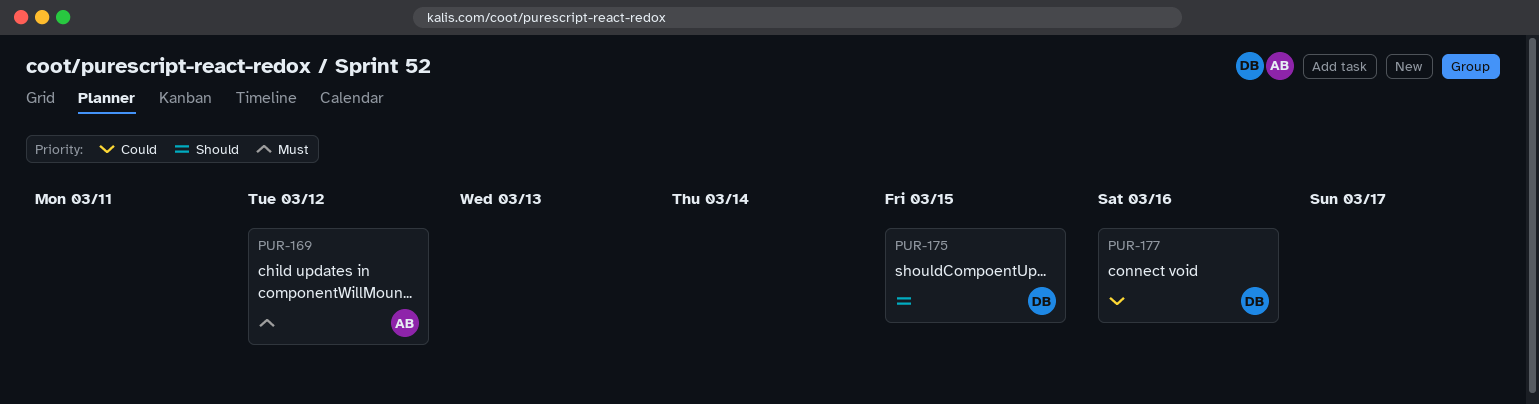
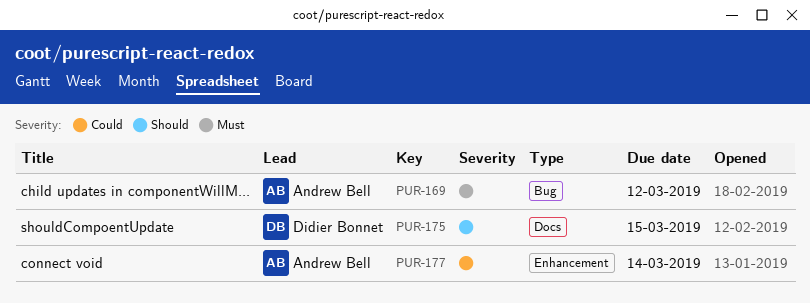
PUR-177, owner: Didier Bonnet -> Andrew Bell
PUR-177, due: Mar 16 -> Mar 14

